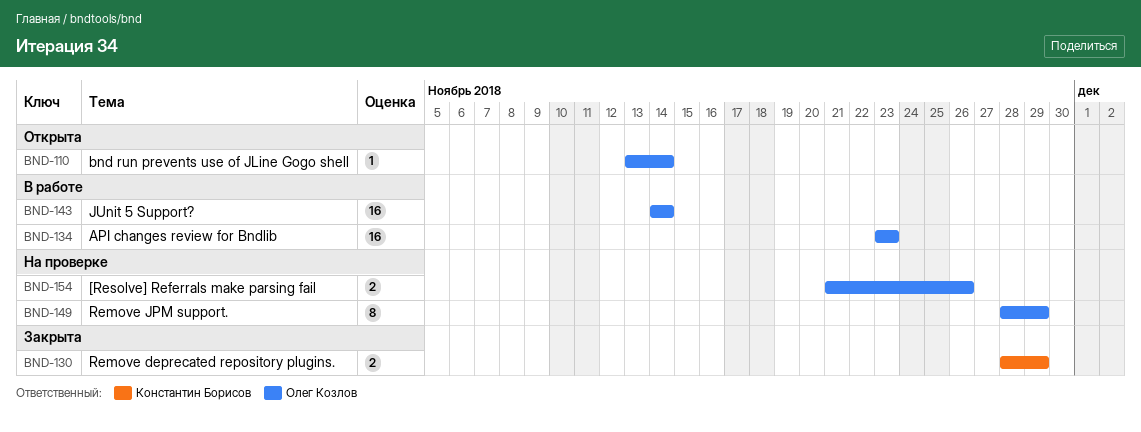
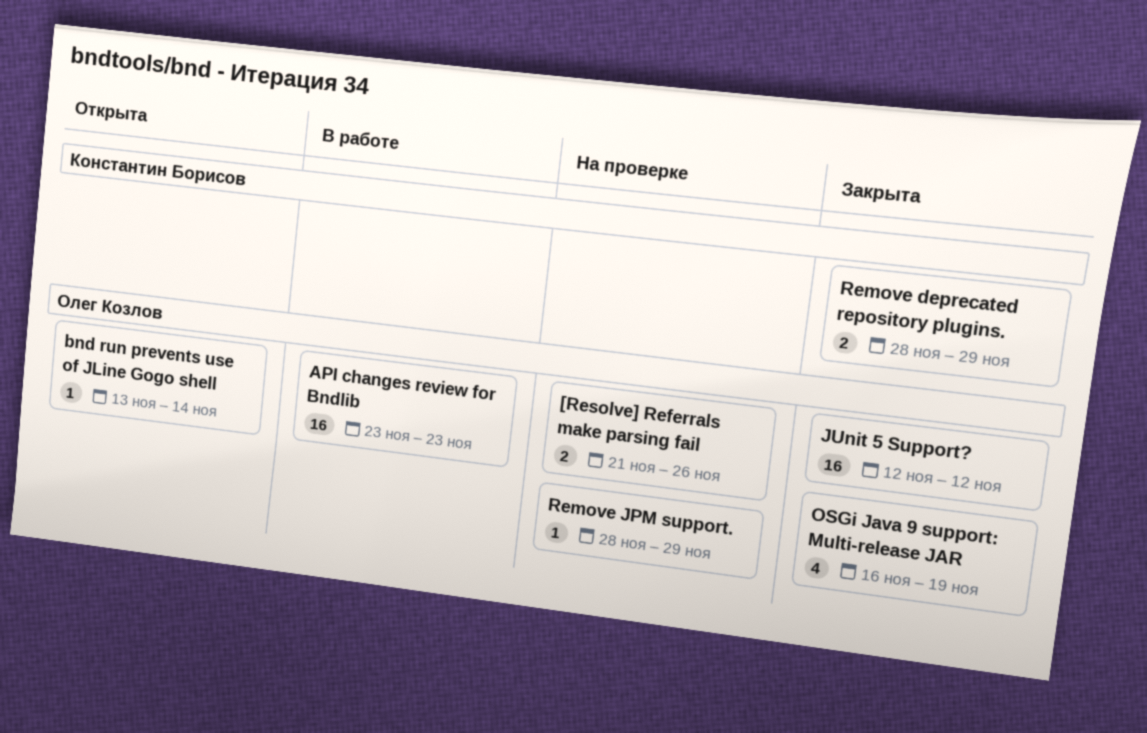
JUnit 5 Support?, status: В работе -> Закрыта
JUnit 5 Support?, start: Nov 14 -> Nov 12
JUnit 5 Support?, due: Nov 14 -> Nov 12
OSGi Java 9 support: Multi-release JAR: none -> present
Remove JPM support., estimate: 8 -> 1

